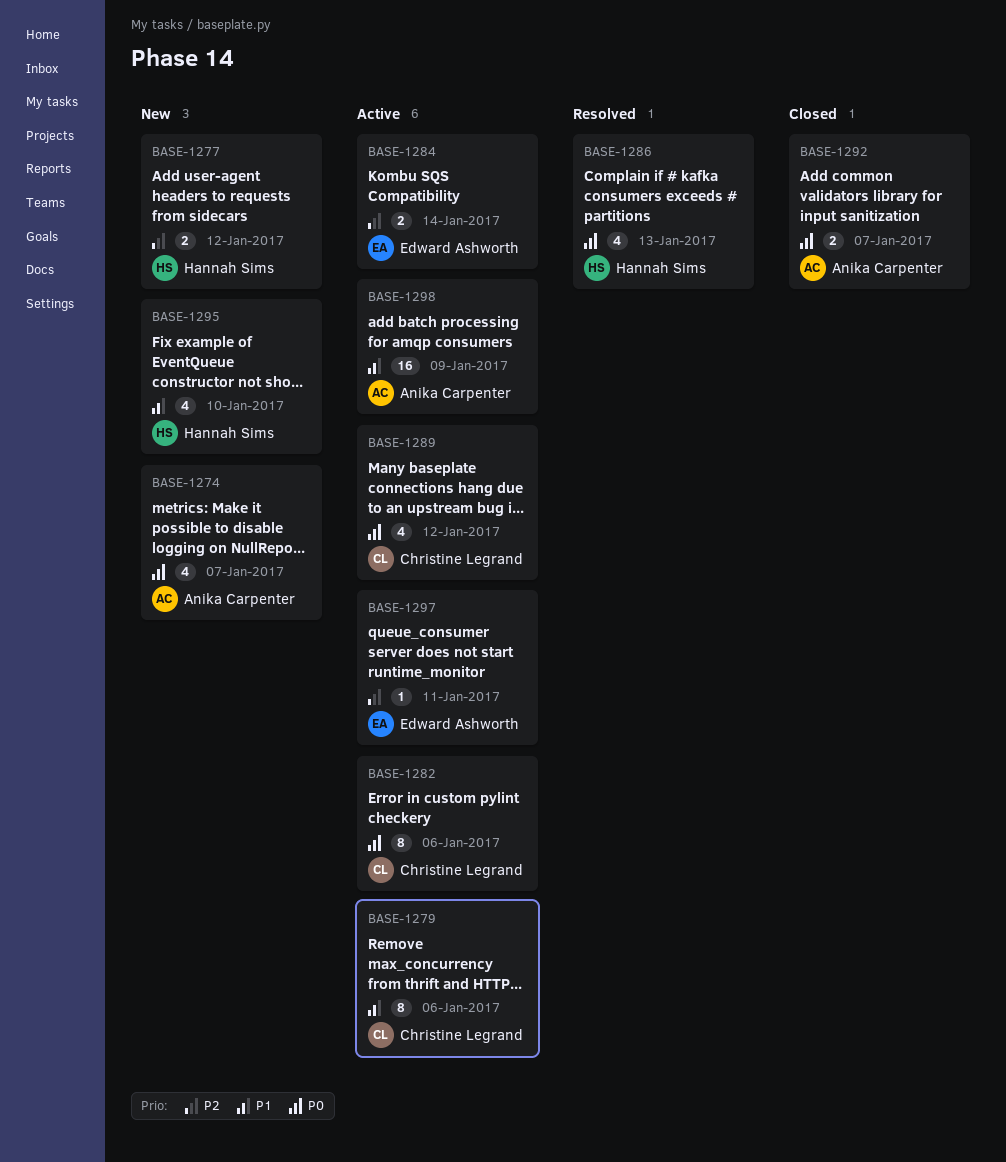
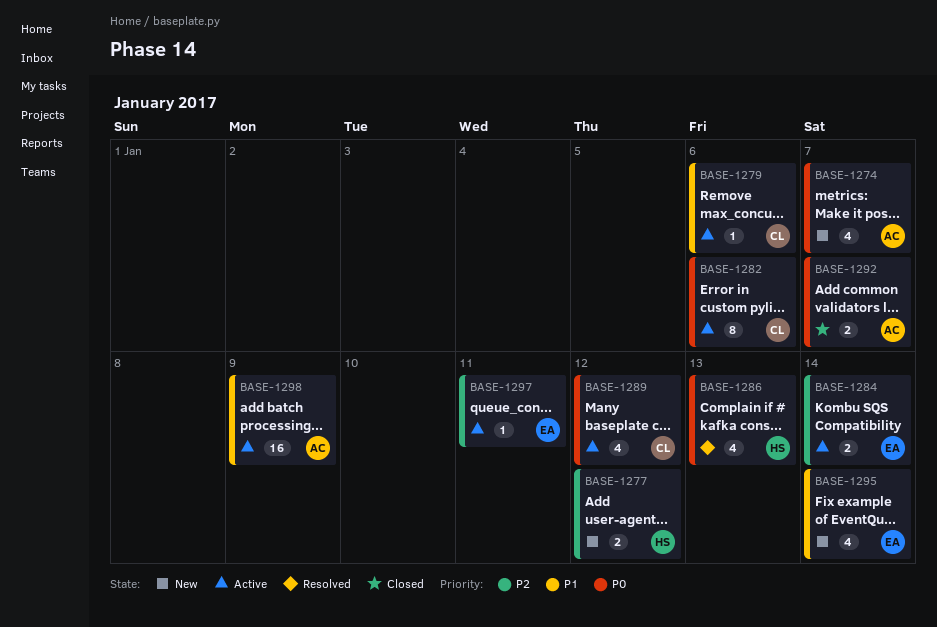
BASE-1279, estimate: 8 -> 1
BASE-1295, owner: Hannah Sims -> Edward Ashworth
BASE-1295, due: Jan 10 -> Jan 14

